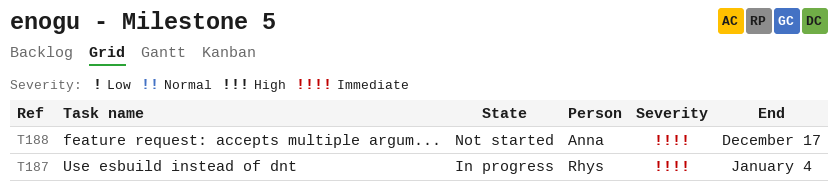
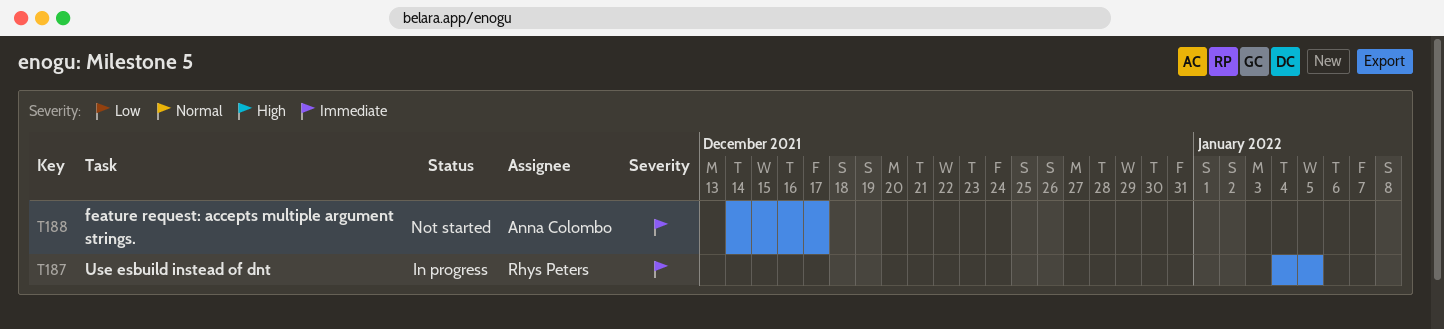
T187, due: Jan 4 -> Jan 5

